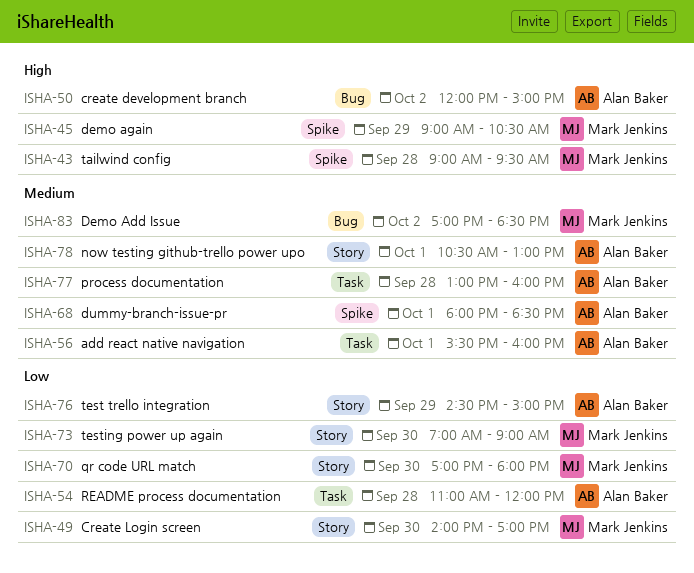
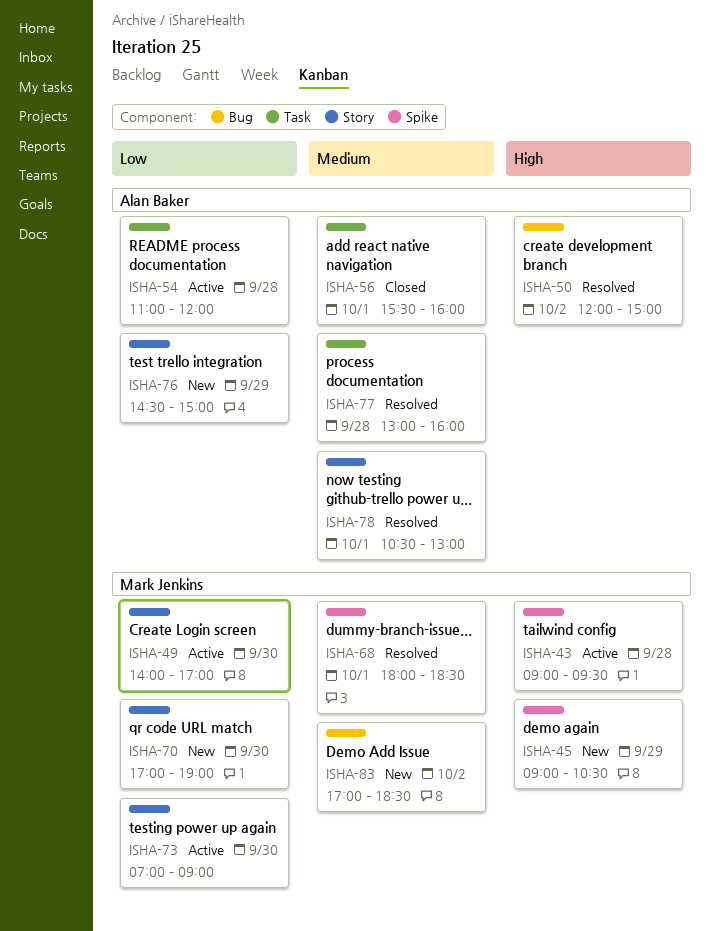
ISHA-68, owner: Alan Baker -> Mark Jenkins
ISHA-70, ends: 18:00 -> 19:00

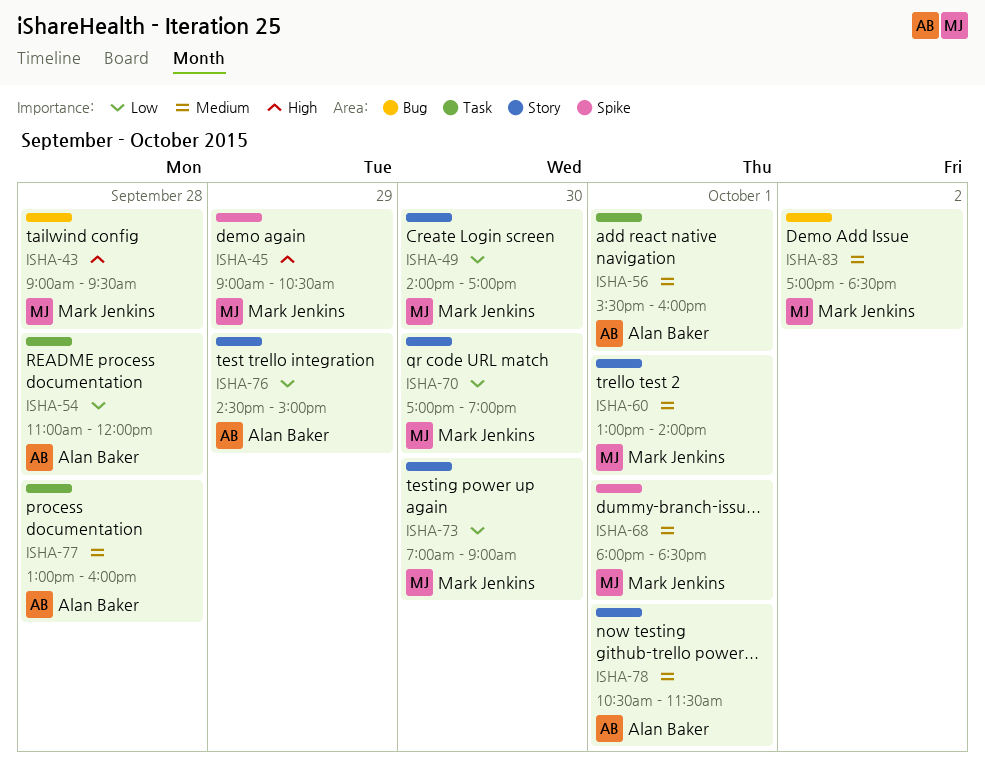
ISHA-43, label: Spike -> Bug
ISHA-50: present -> none
ISHA-60: none -> present
ISHA-78, ends: 13:00 -> 11:30

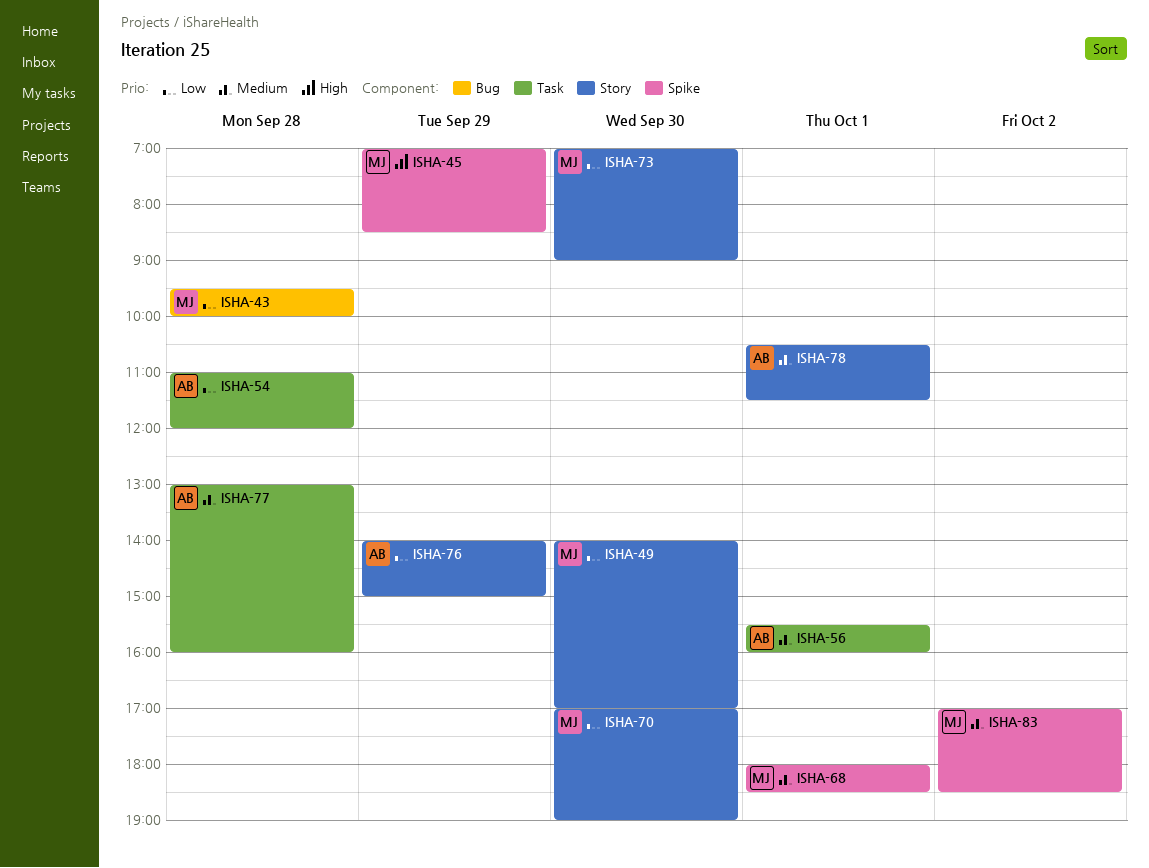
ISHA-43, priority: High -> Low
ISHA-43, begins: 09:00 -> 09:30
ISHA-43, ends: 09:30 -> 10:00
ISHA-45, begins: 09:00 -> 07:00
ISHA-45, ends: 10:30 -> 08:30
ISHA-60: present -> none
ISHA-76, begins: 14:30 -> 14:00
ISHA-83, label: Bug -> Spike

